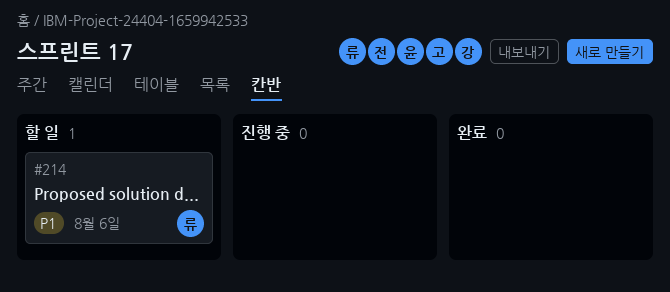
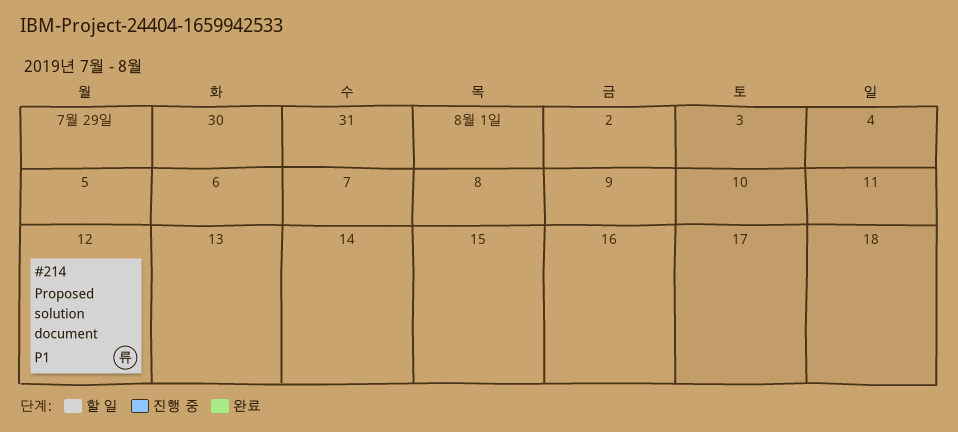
#214, due: Aug 6 -> Aug 12

